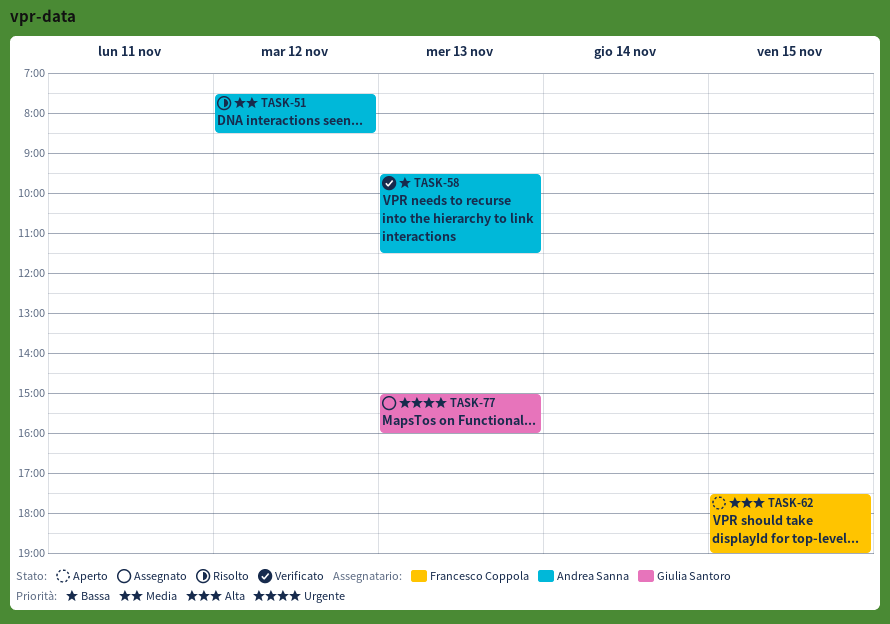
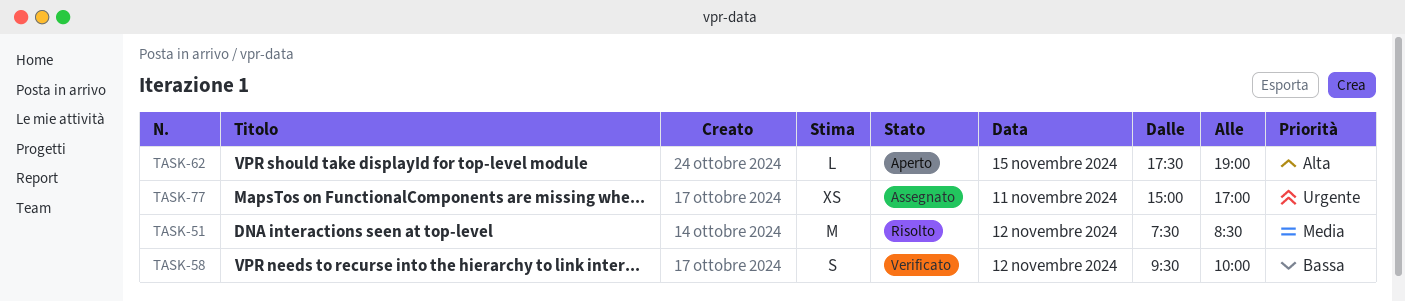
TASK-58, day: Nov 13 -> Nov 12
TASK-58, ends: 11:30 -> 10:00
TASK-77, day: Nov 13 -> Nov 11
TASK-77, ends: 16:00 -> 17:00

